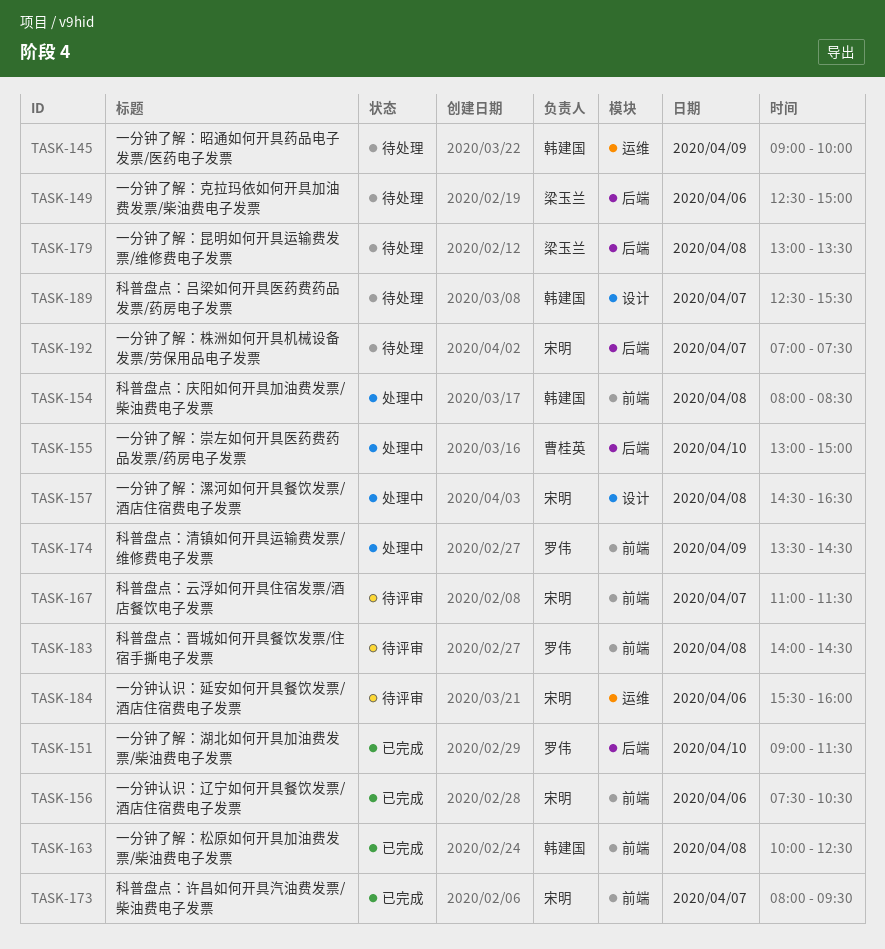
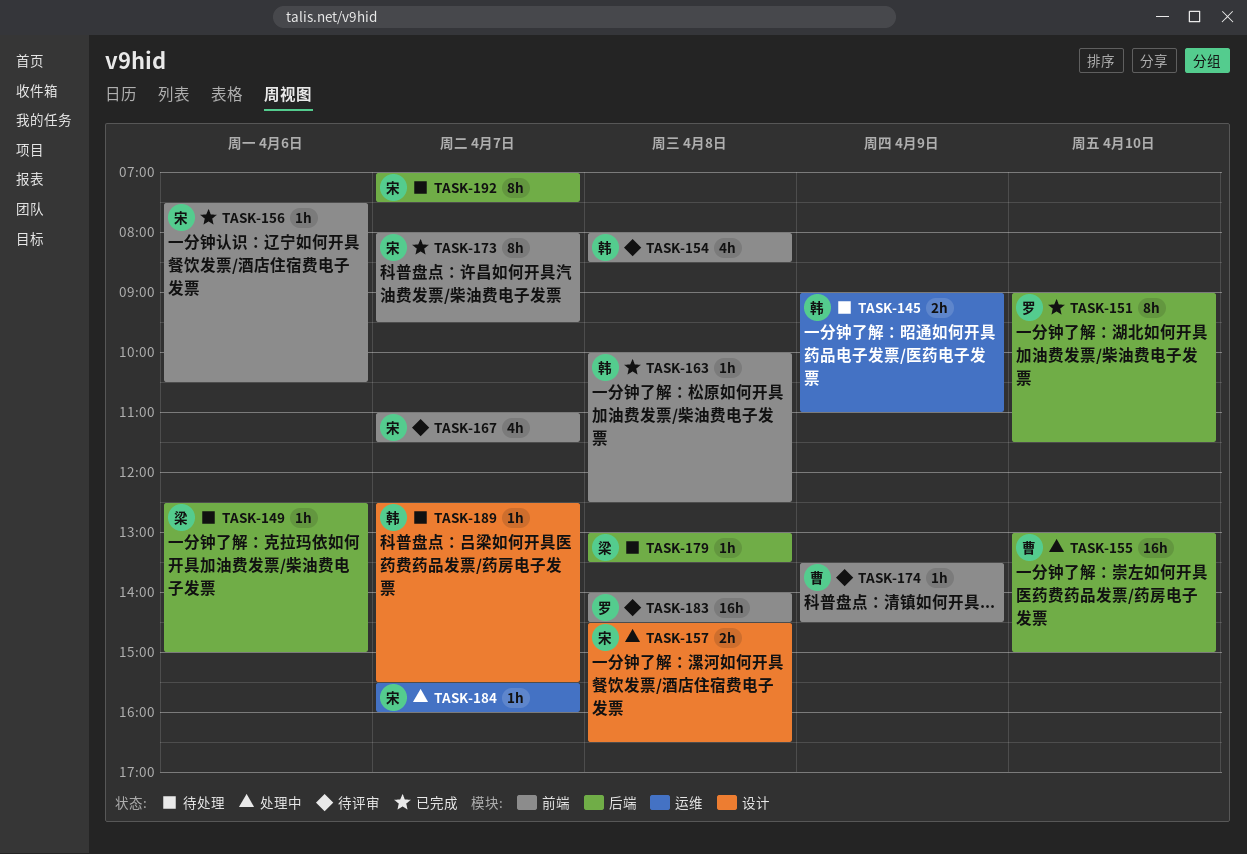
TASK-145, ends: 10:00 -> 11:00
TASK-154, status: 处理中 -> 待评审
TASK-174, status: 处理中 -> 待评审
TASK-174, owner: 罗伟 -> 曹桂英
TASK-184, status: 待评审 -> 处理中
TASK-184, day: Apr 6 -> Apr 7

